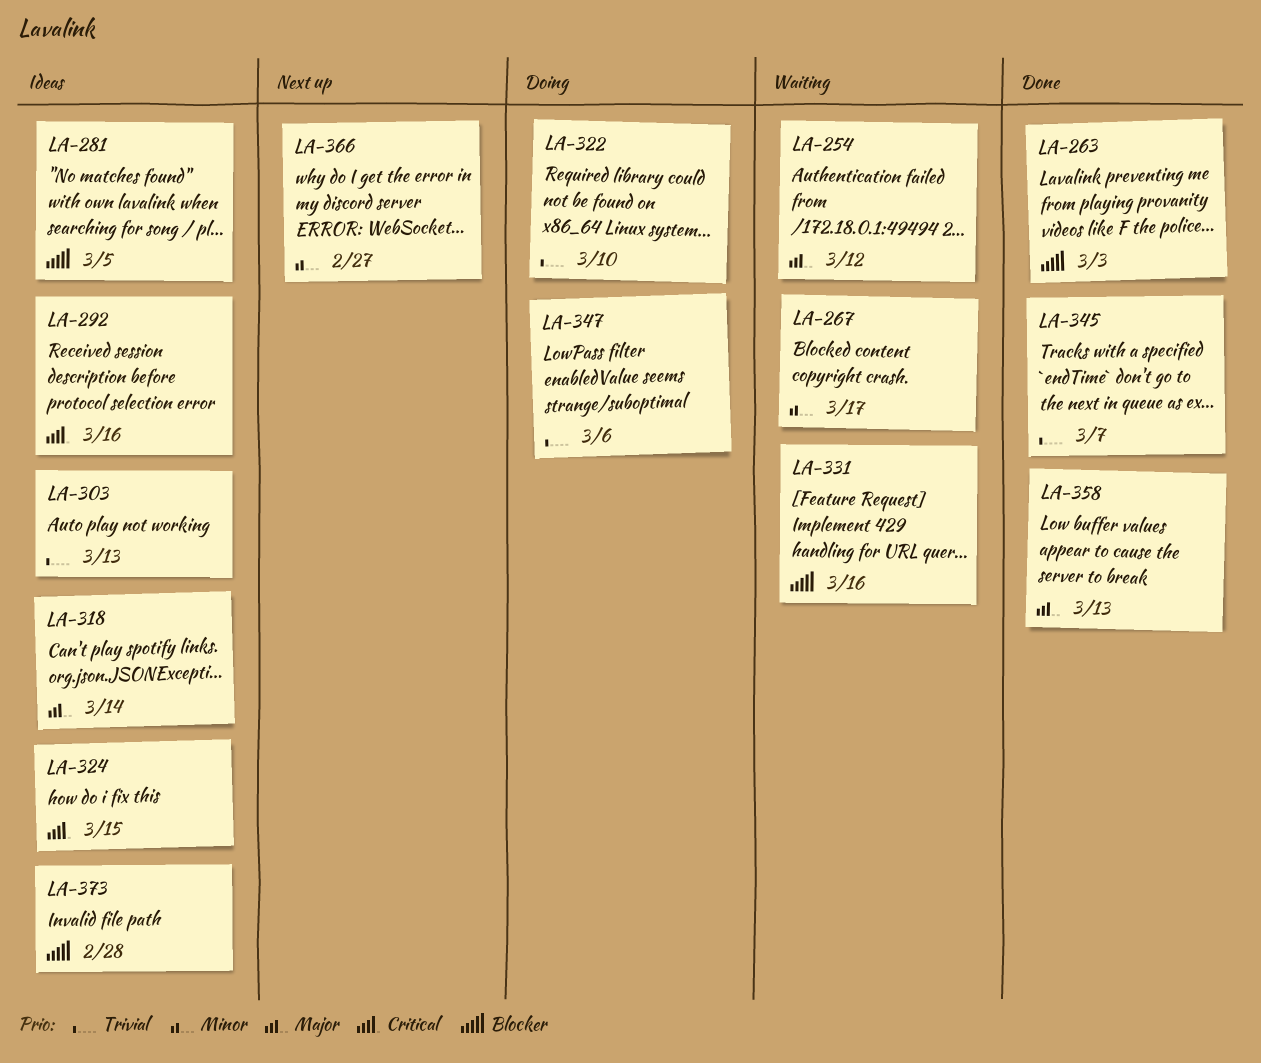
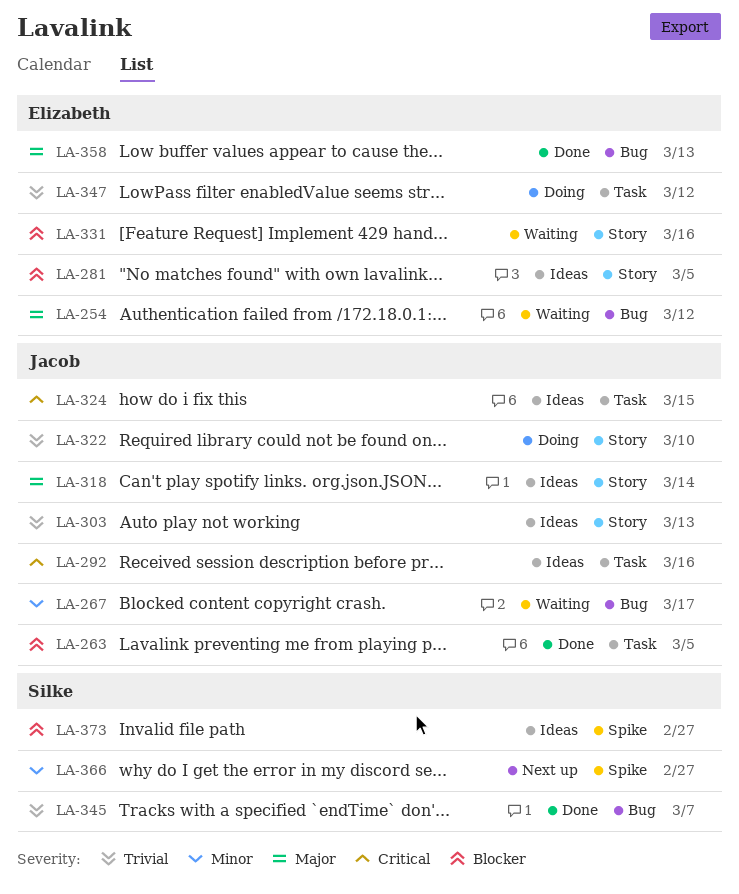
LA-263, due: Mar 3 -> Mar 5
LA-347, due: Mar 6 -> Mar 12
LA-373, due: Feb 28 -> Feb 27

